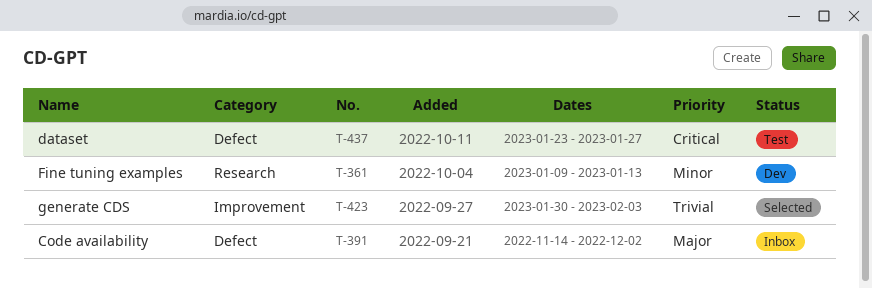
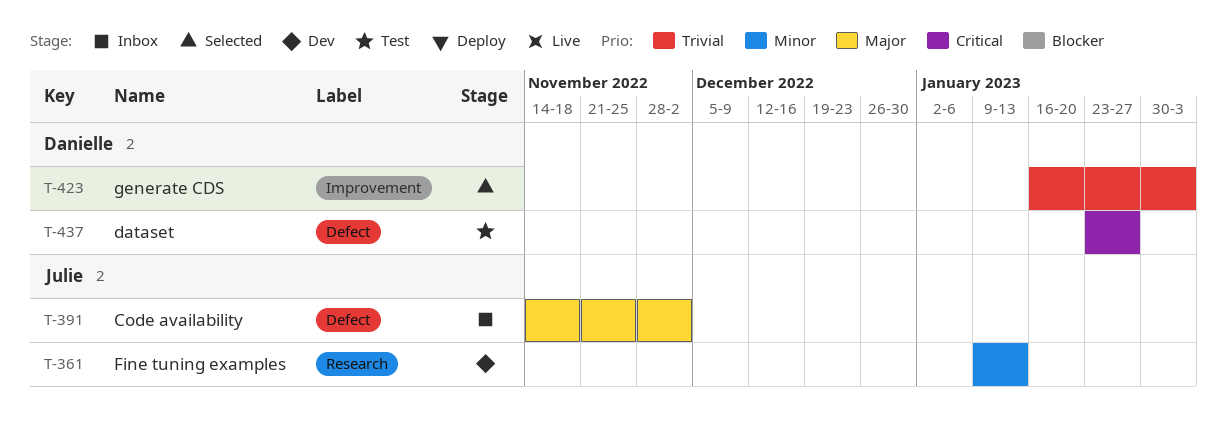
T-423, start: Jan 30 -> Jan 16

